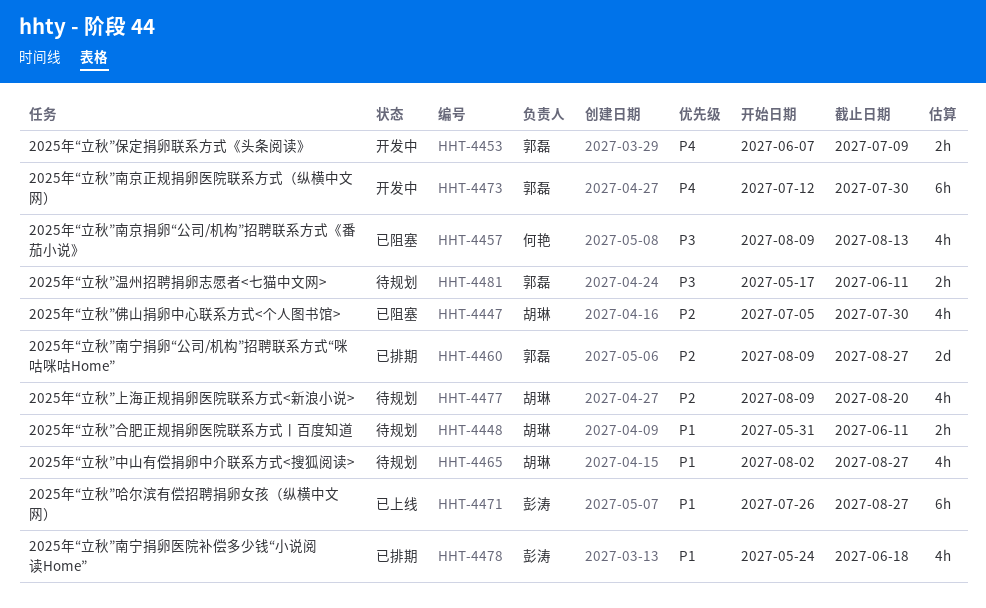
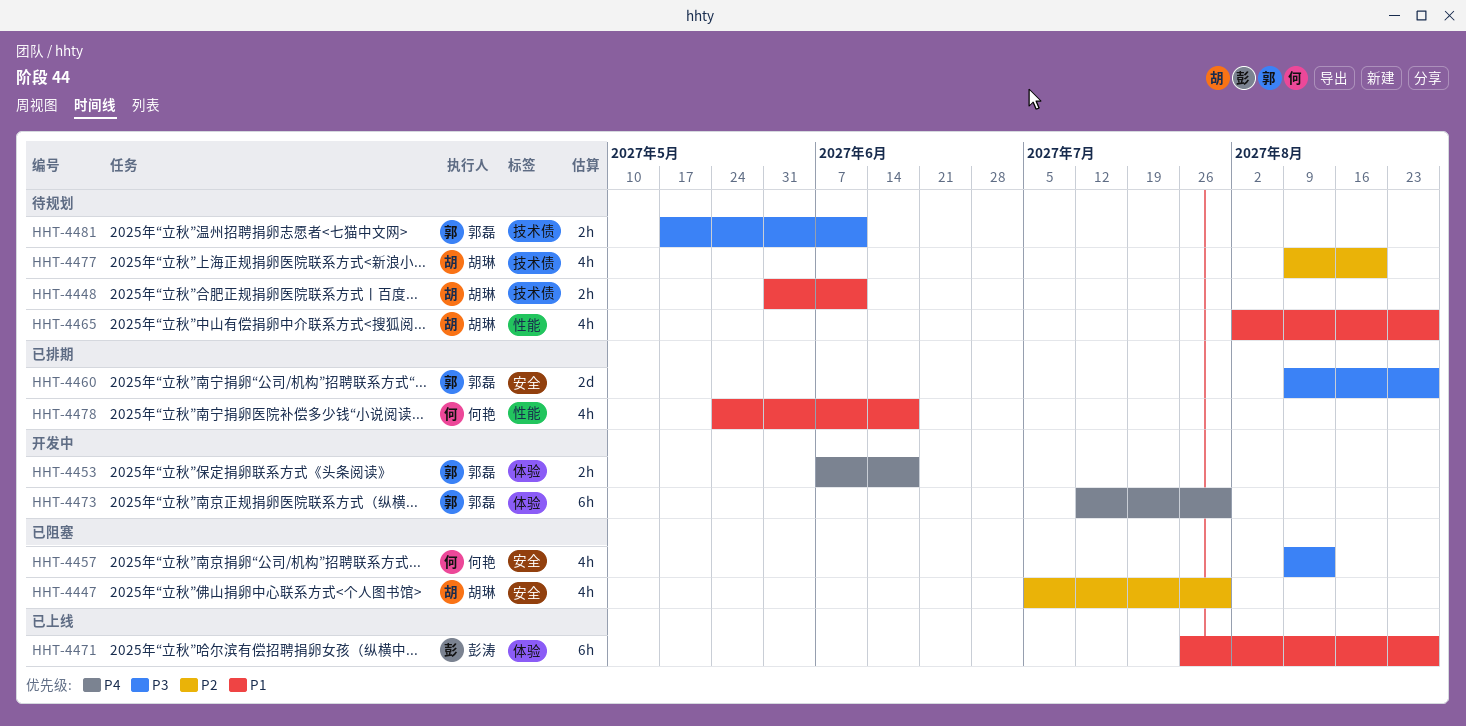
HHT-4453, due: Jul 9 -> Jun 18
HHT-4460, priority: P2 -> P3
HHT-4478, owner: 彭涛 -> 何艳

